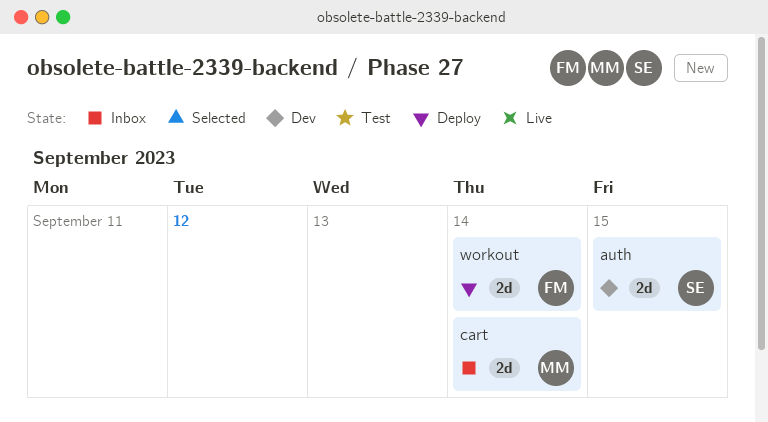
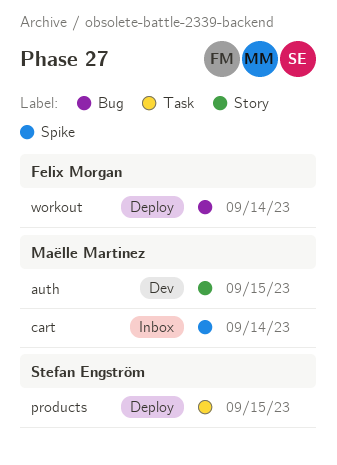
auth, owner: Stefan Engström -> Maëlle Martinez
products: none -> present

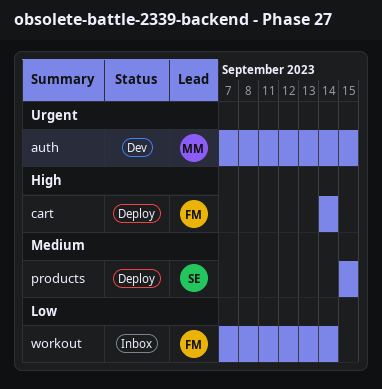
cart, status: Inbox -> Deploy
cart, owner: Maëlle Martinez -> Felix Morgan
workout, status: Deploy -> Inbox

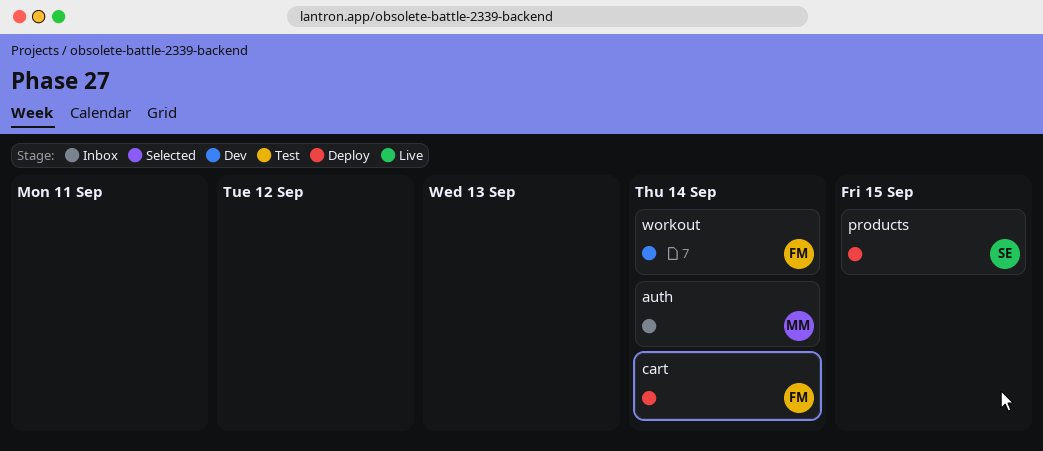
auth, status: Dev -> Inbox
auth, due: Sep 15 -> Sep 14
workout, status: Inbox -> Dev

